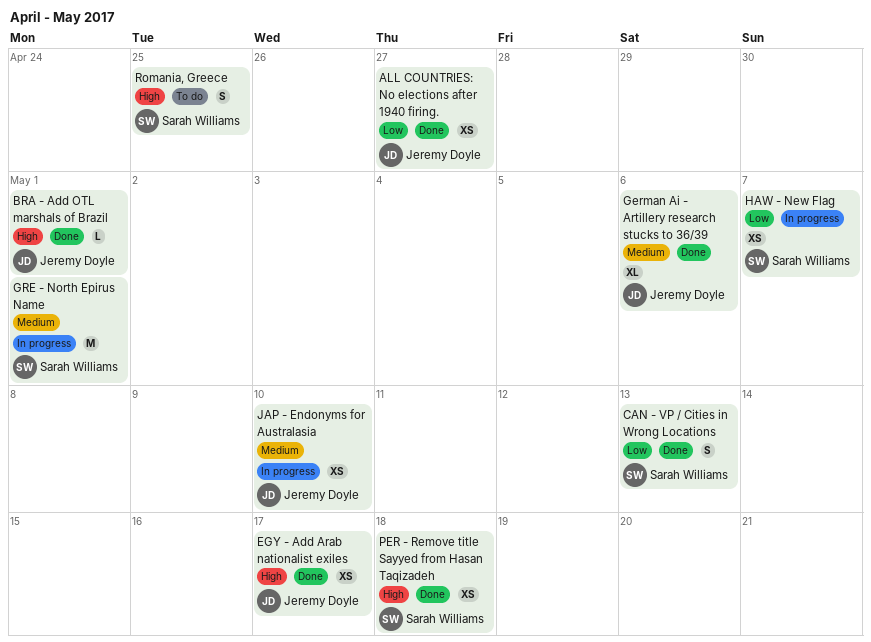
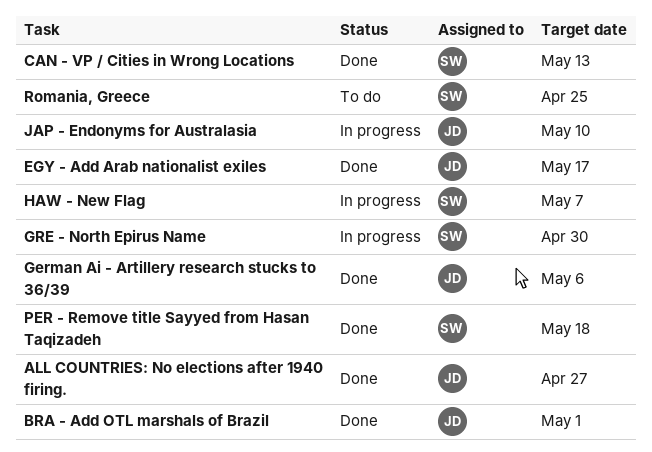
GRE - North Epirus Name, due: May 1 -> Apr 30

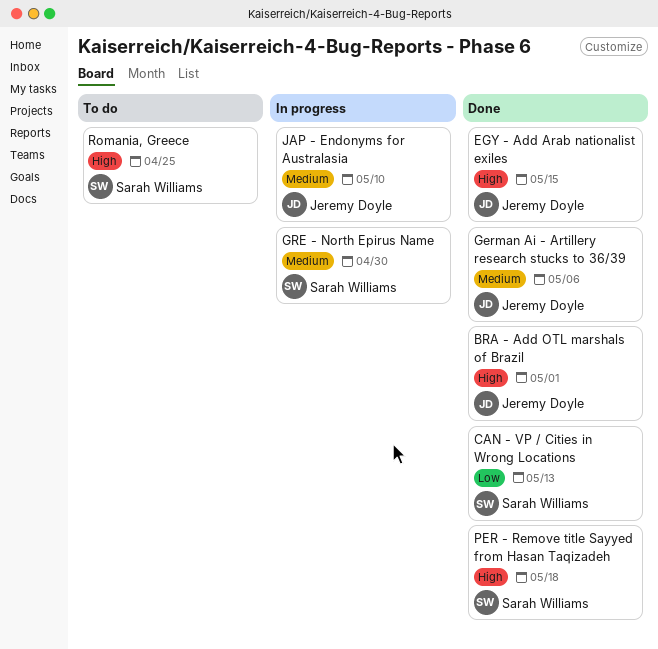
ALL COUNTRIES: No elections after 1940 firing.: present -> none
EGY - Add Arab nationalist exiles, due: May 17 -> May 15
HAW - New Flag: present -> none

